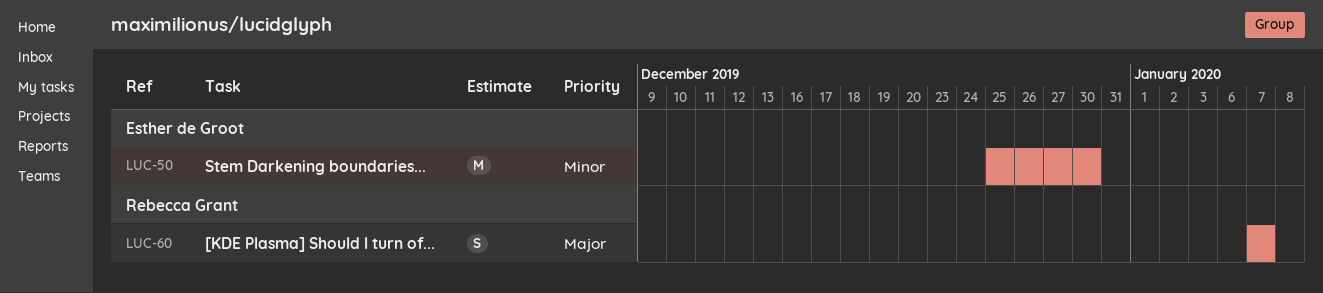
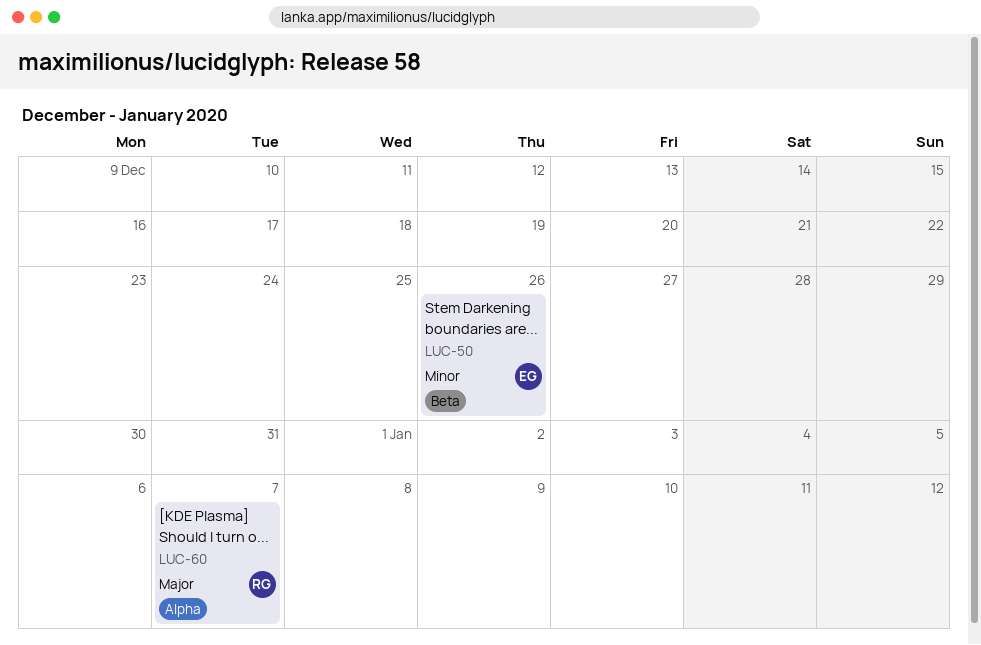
LUC-50, due: Dec 30 -> Dec 26

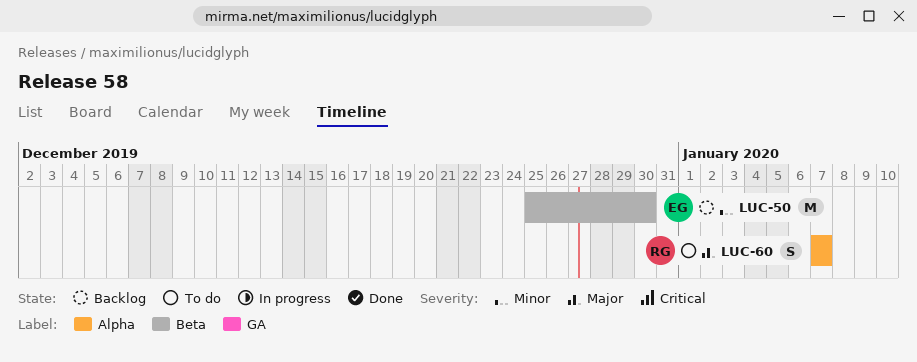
LUC-50, due: Dec 26 -> Dec 30

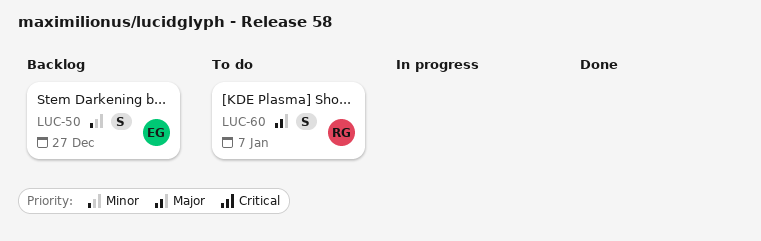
LUC-50, estimate: M -> S
LUC-50, due: Dec 30 -> Dec 27

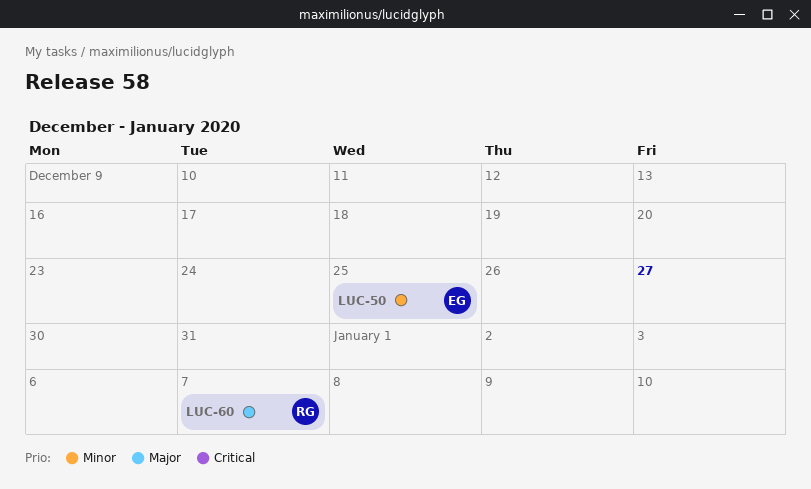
LUC-50, due: Dec 27 -> Dec 25

